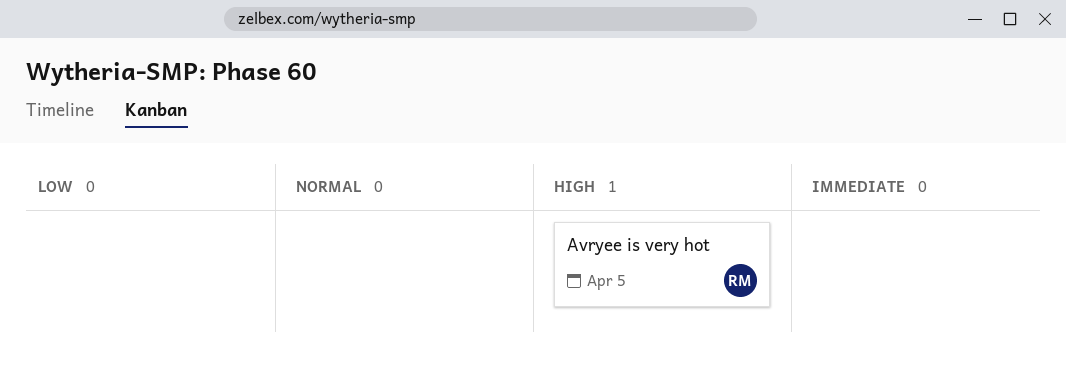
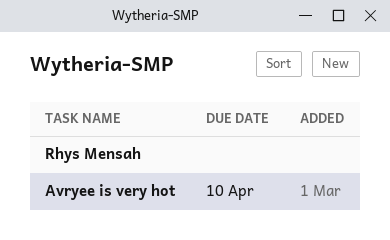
Avryee is very hot, due: Apr 5 -> Apr 10

